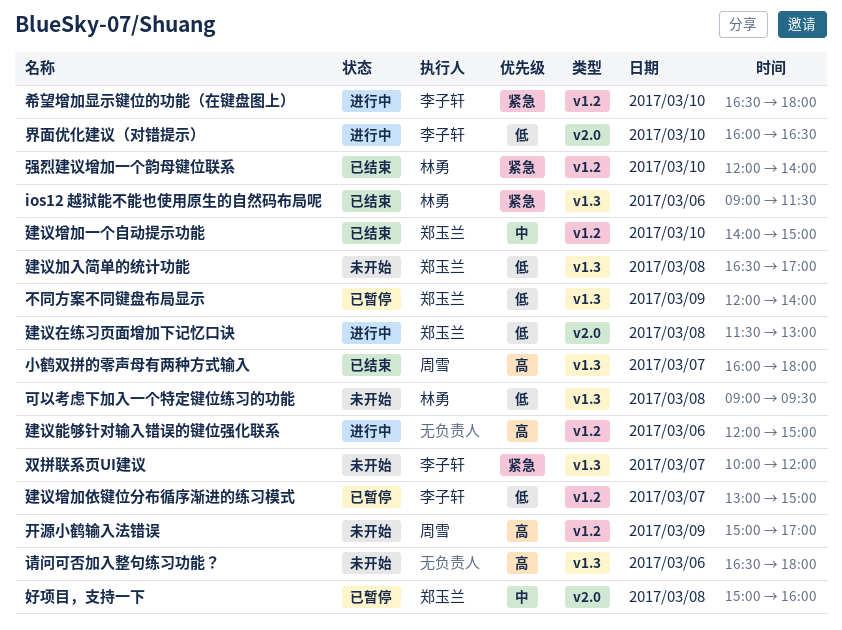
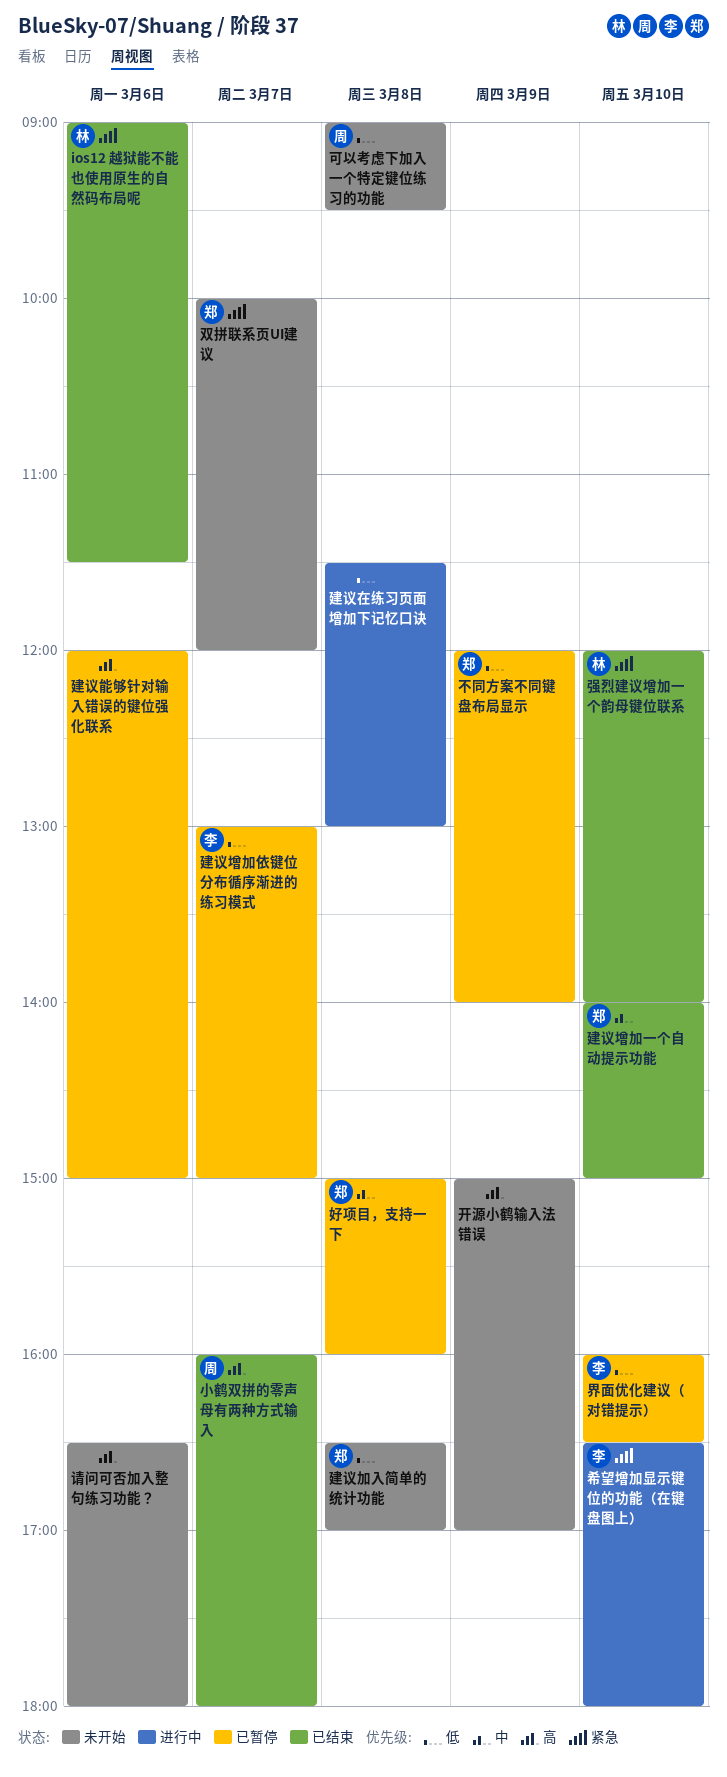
双拼联系页UI建议, owner: 李子轩 -> 郑玉兰
可以考虑下加入一个特定键位练习的功能, owner: 林勇 -> 周雪
建议在练习页面增加下记忆口诀, owner: 郑玉兰 -> none
建议能够针对输入错误的键位强化联系, status: 进行中 -> 已暂停
开源小鹤输入法错误, owner: 周雪 -> none
界面优化建议（对错提示）, status: 进行中 -> 已暂停

